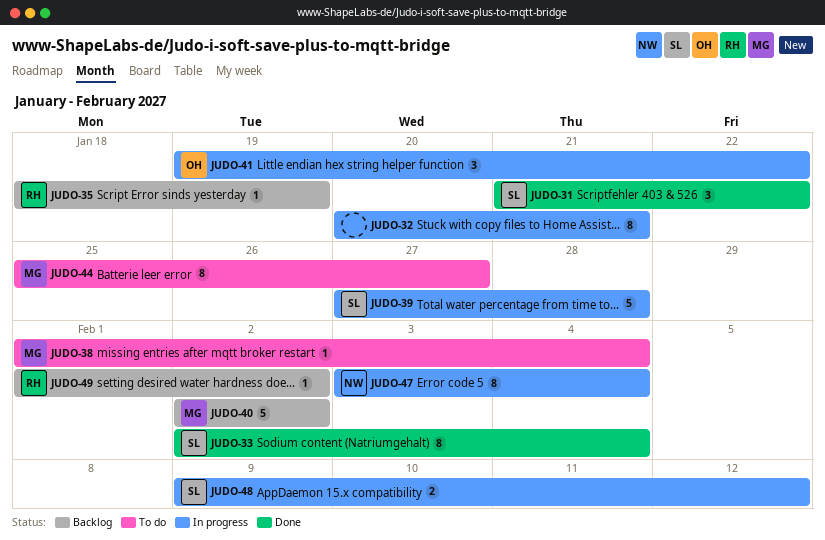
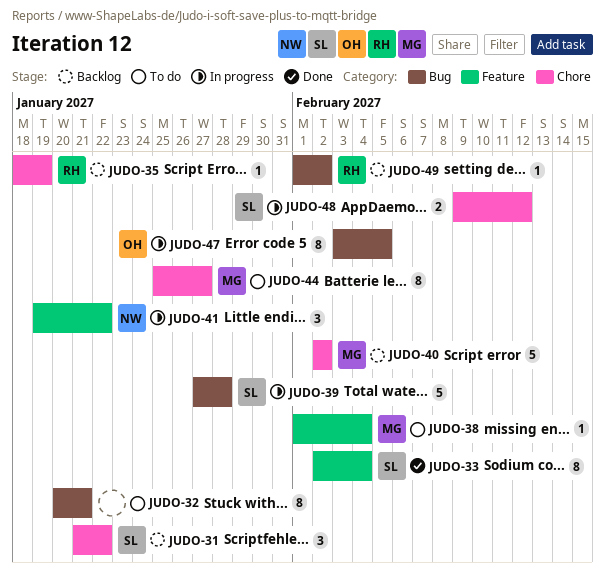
JUDO-31, status: Done -> Backlog
JUDO-32, status: In progress -> To do
JUDO-41, owner: OH -> NW
JUDO-47, owner: NW -> OH
JUDO-47, due: Feb 4 -> Feb 5

